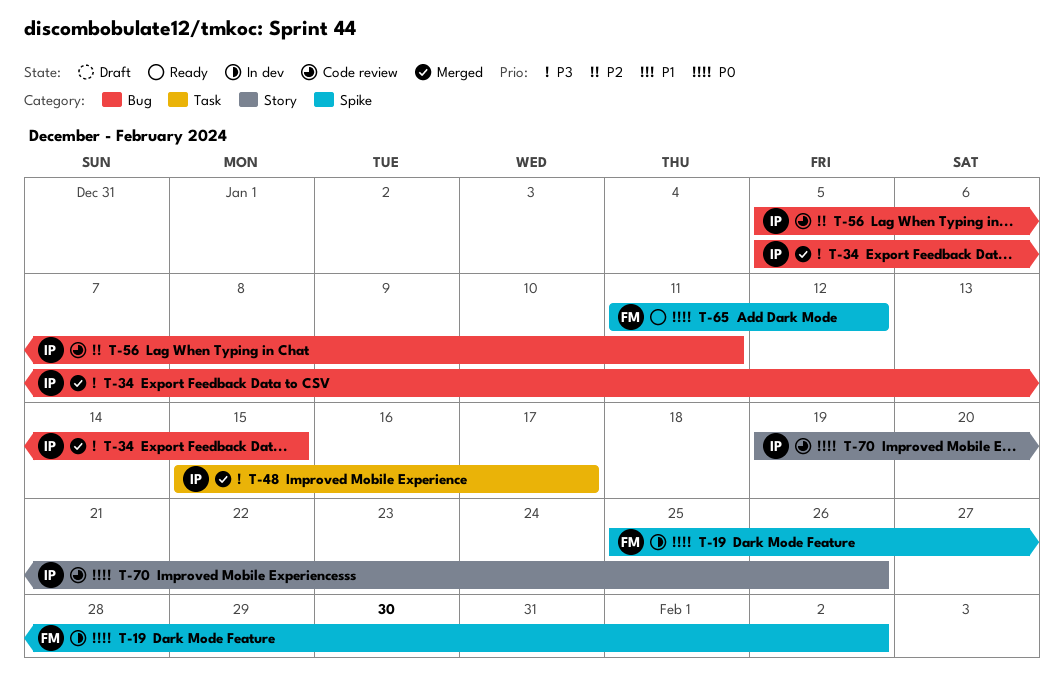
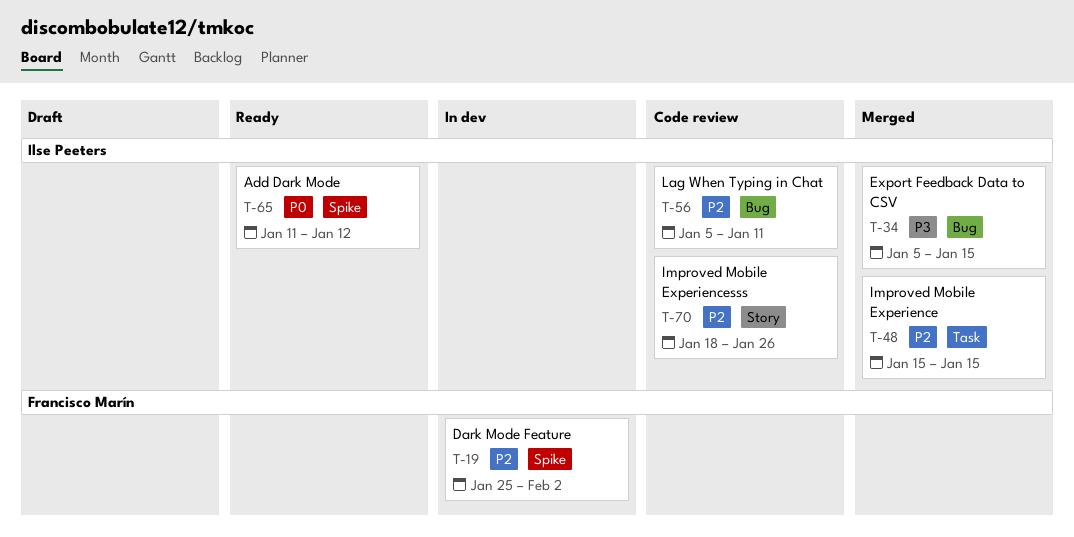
T-19, priority: P0 -> P2
T-48, priority: P3 -> P2
T-48, due: Jan 17 -> Jan 15
T-65, owner: Francisco Marín -> Ilse Peeters
T-70, priority: P0 -> P2
T-70, start: Jan 19 -> Jan 18

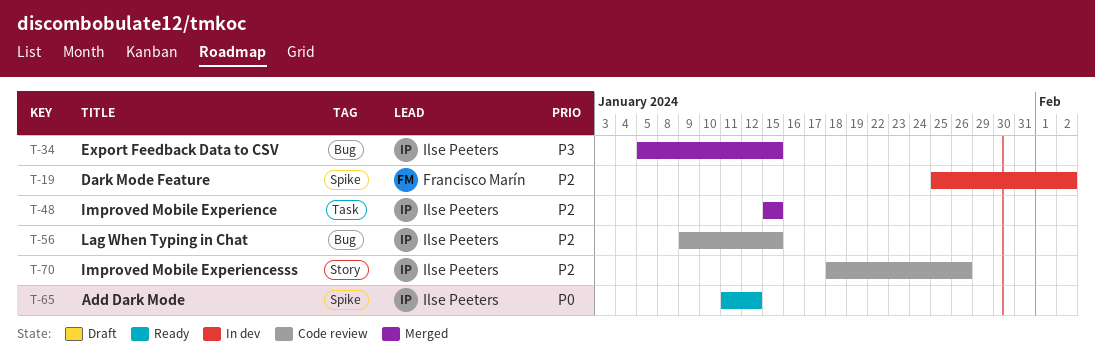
T-56, start: Jan 5 -> Jan 9
T-56, due: Jan 11 -> Jan 15

